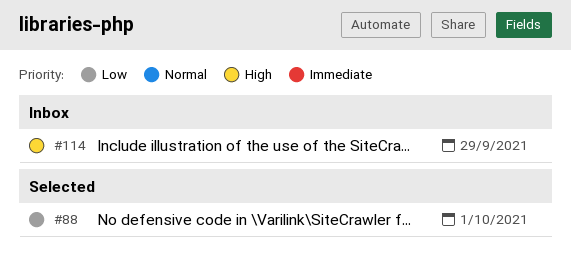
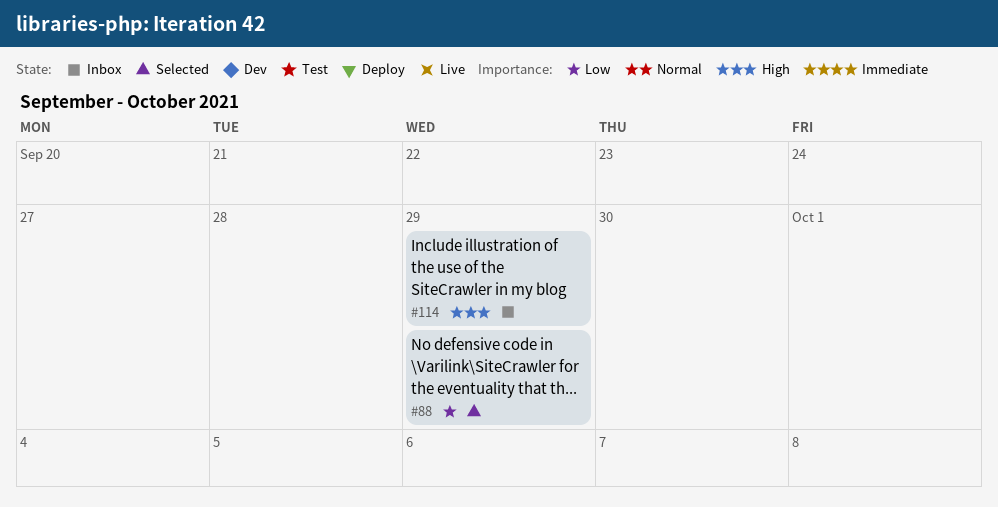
#88, due: Oct 1 -> Sep 29

